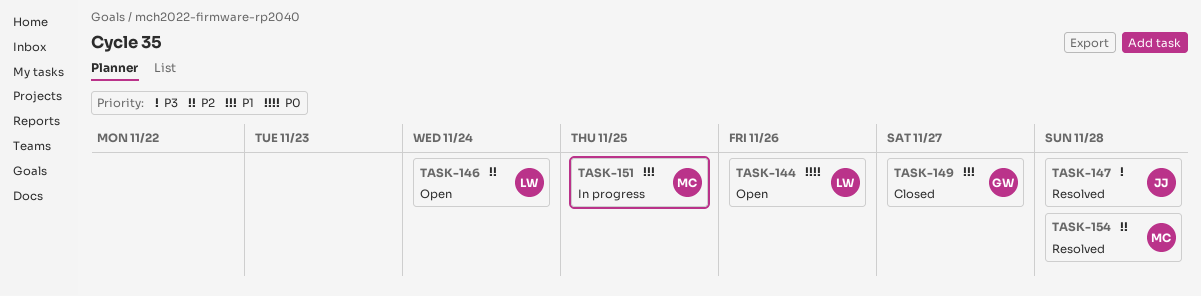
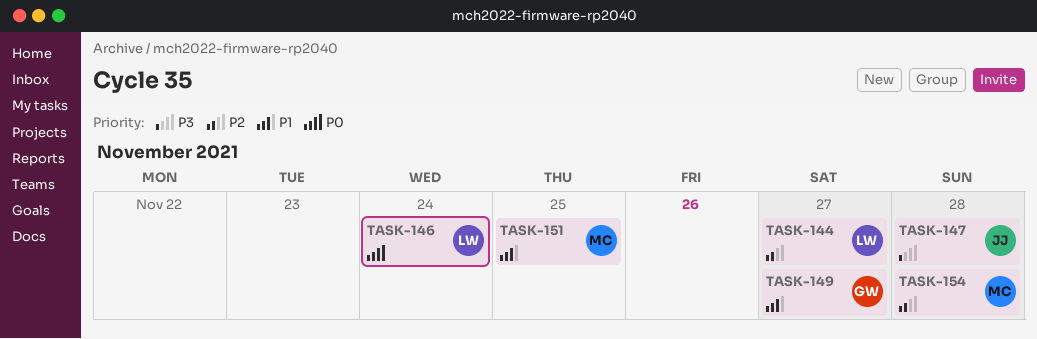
TASK-144, priority: P0 -> P2
TASK-144, due: Nov 26 -> Nov 27
TASK-146, priority: P2 -> P0

